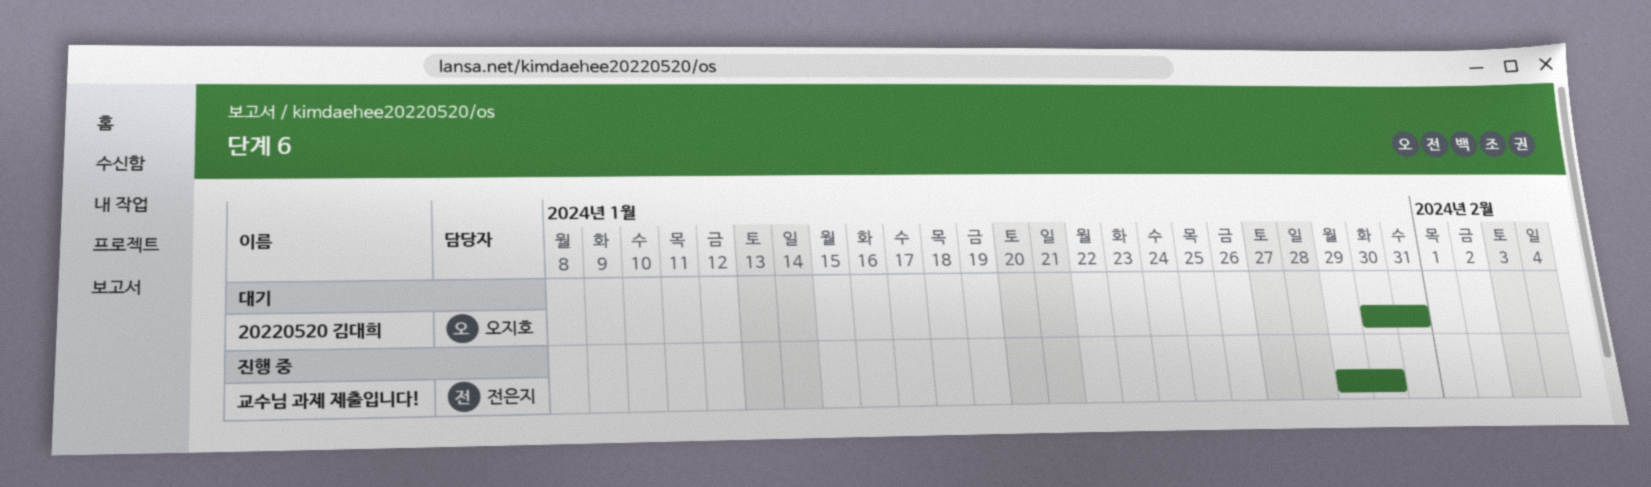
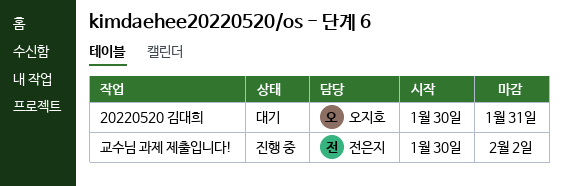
교수님 과제 제출입니다!, start: Jan 29 -> Jan 30
교수님 과제 제출입니다!, due: Jan 30 -> Feb 2

